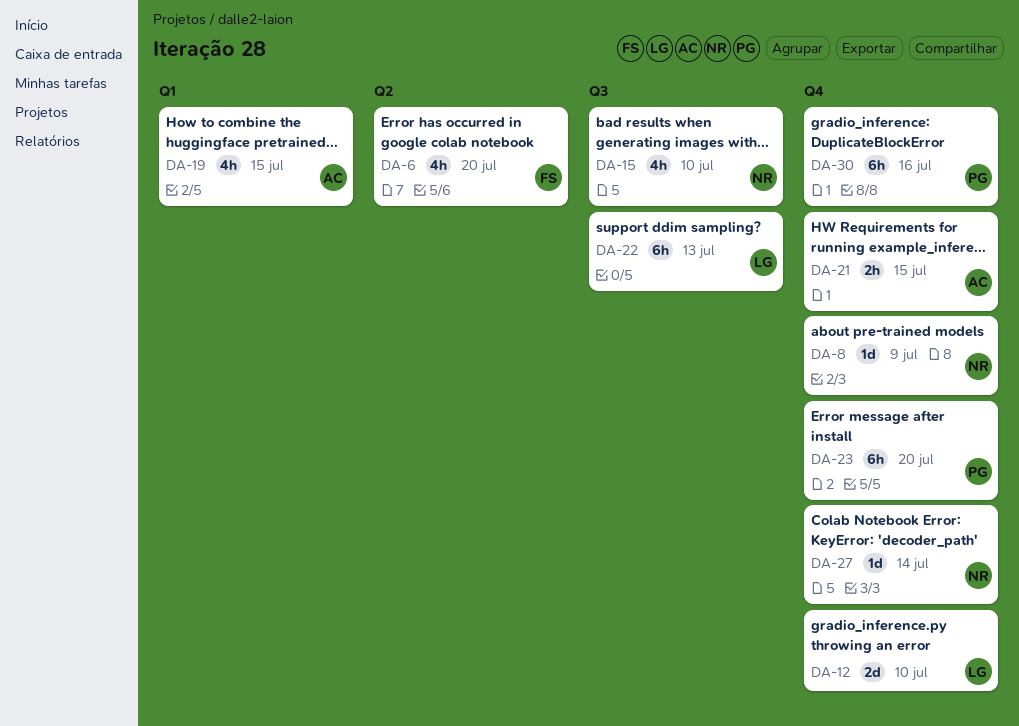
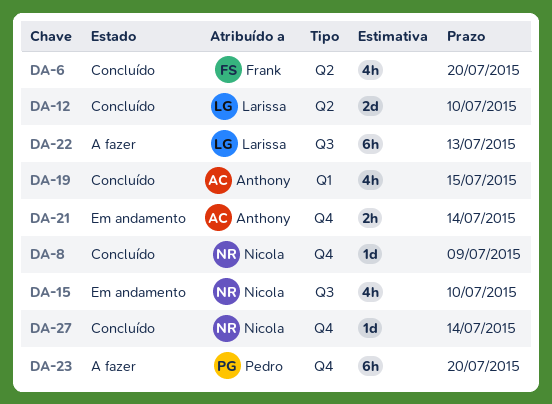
DA-12, label: Q4 -> Q2
DA-21, due: Jul 15 -> Jul 14
DA-30: present -> none

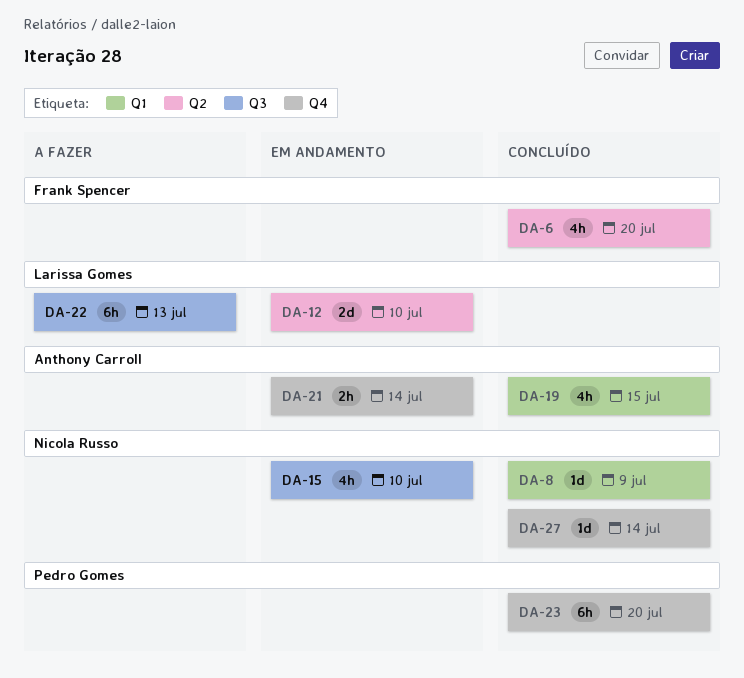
DA-8, label: Q4 -> Q1
DA-12, status: Concluído -> Em andamento
DA-23, status: A fazer -> Concluído

